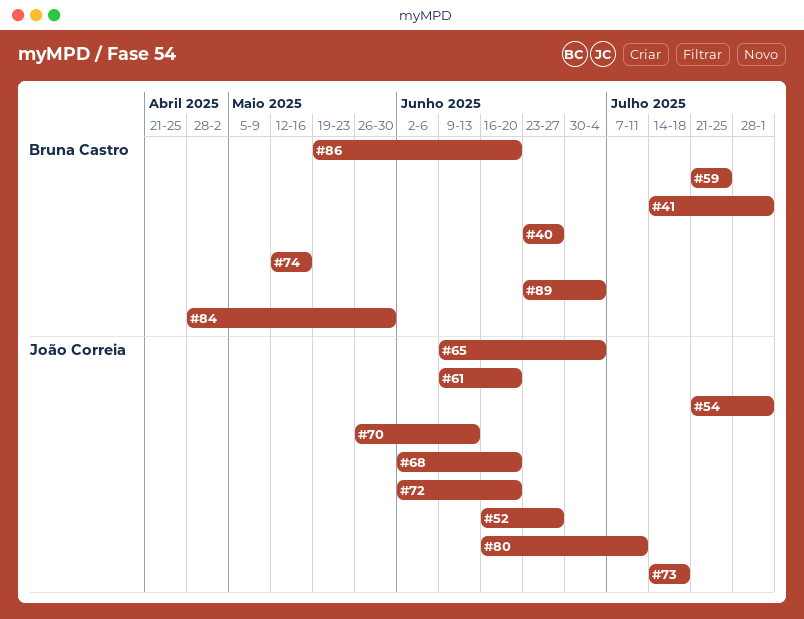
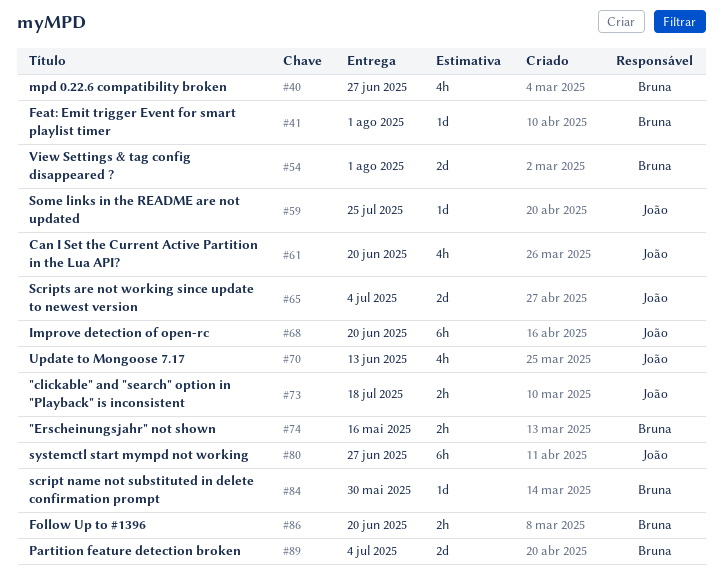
#52: present -> none
#54, owner: João Correia -> Bruna Castro
#59, owner: Bruna Castro -> João Correia
#72: present -> none
#80, due: Jul 11 -> Jun 27

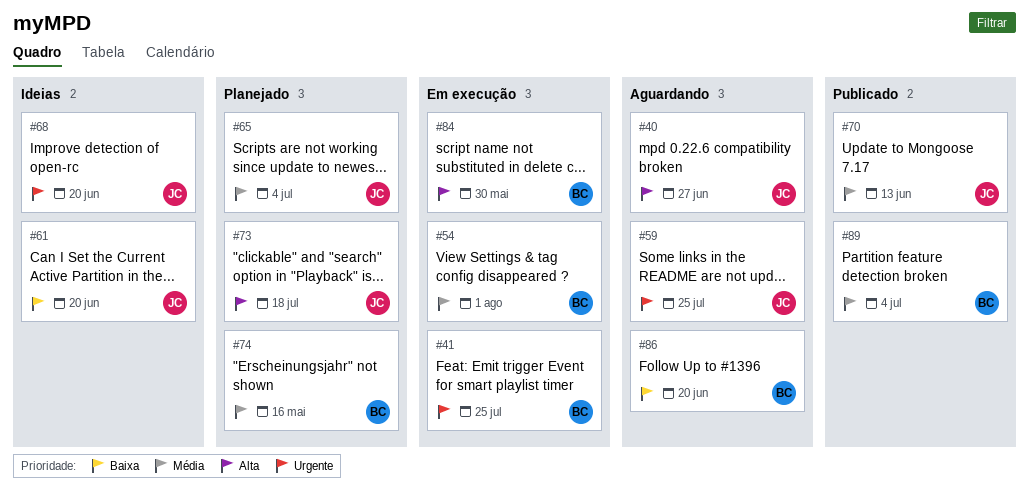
#40, owner: Bruna -> João
#41, due: Aug 1 -> Jul 25
#80: present -> none

